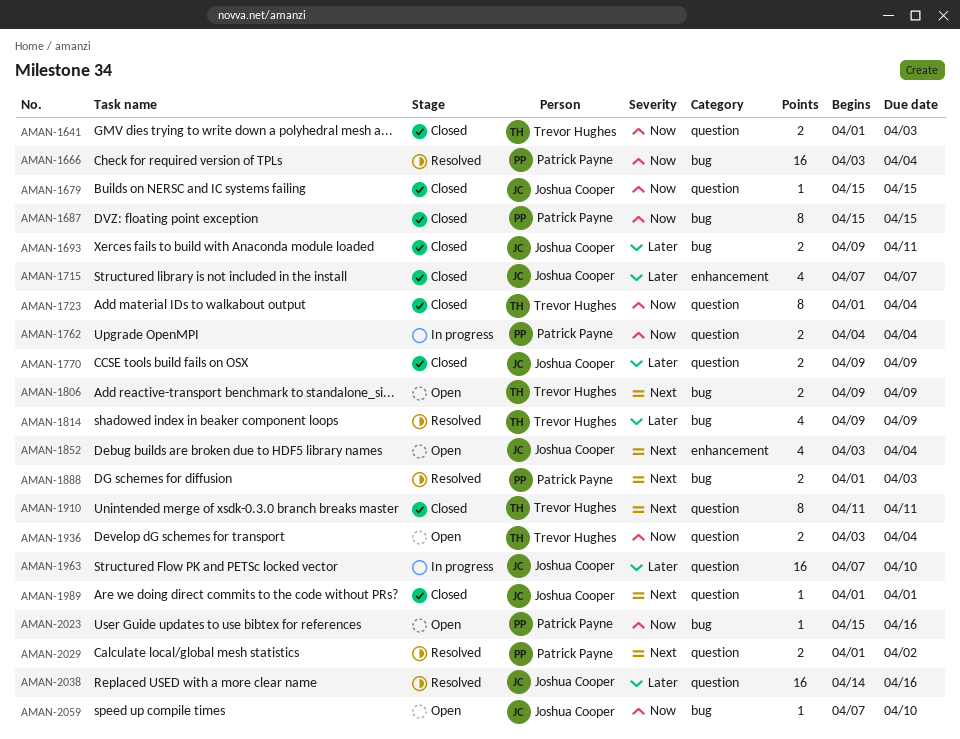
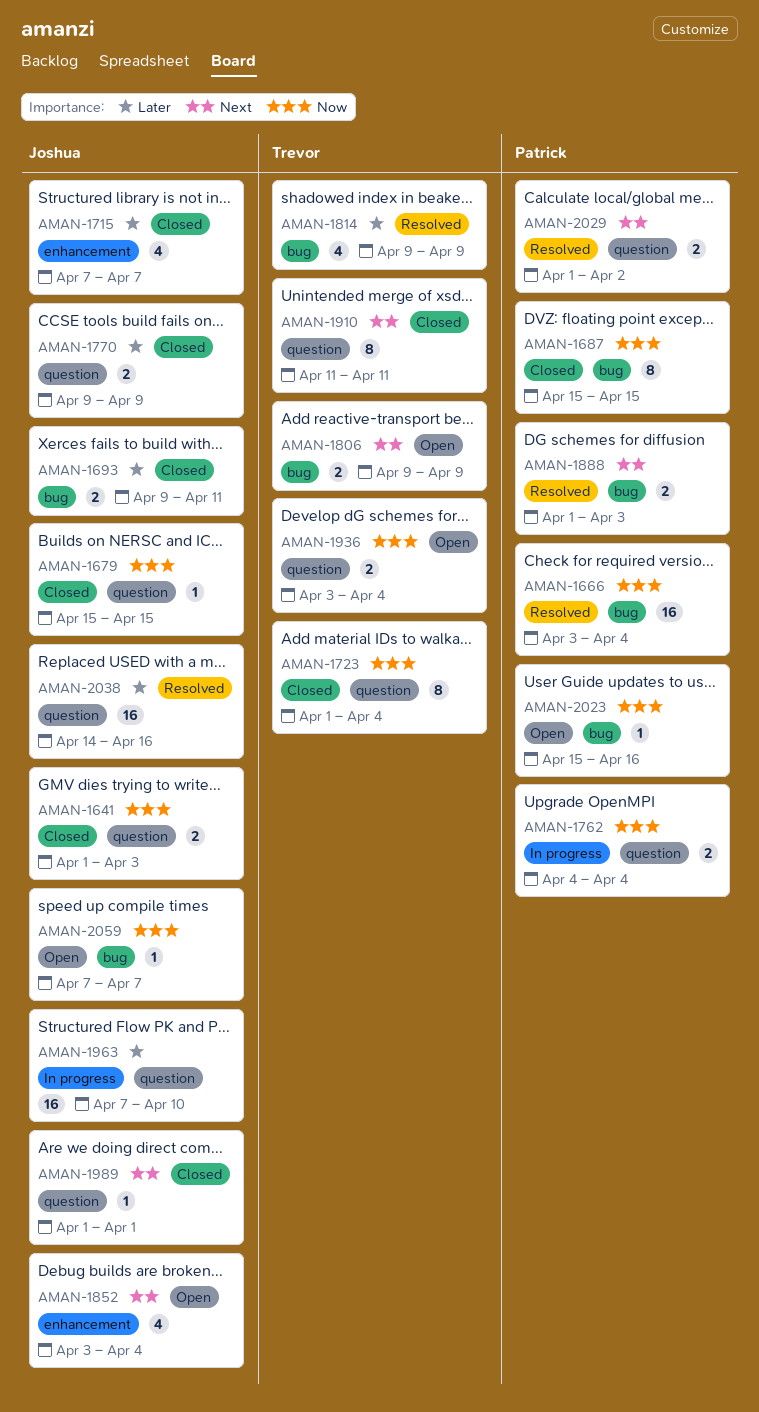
AMAN-1641, owner: Trevor Hughes -> Joshua Cooper
AMAN-2059, due: Apr 10 -> Apr 7

